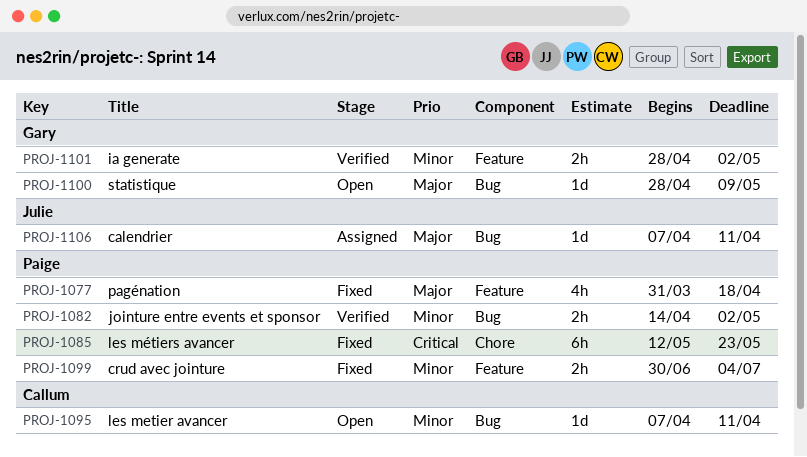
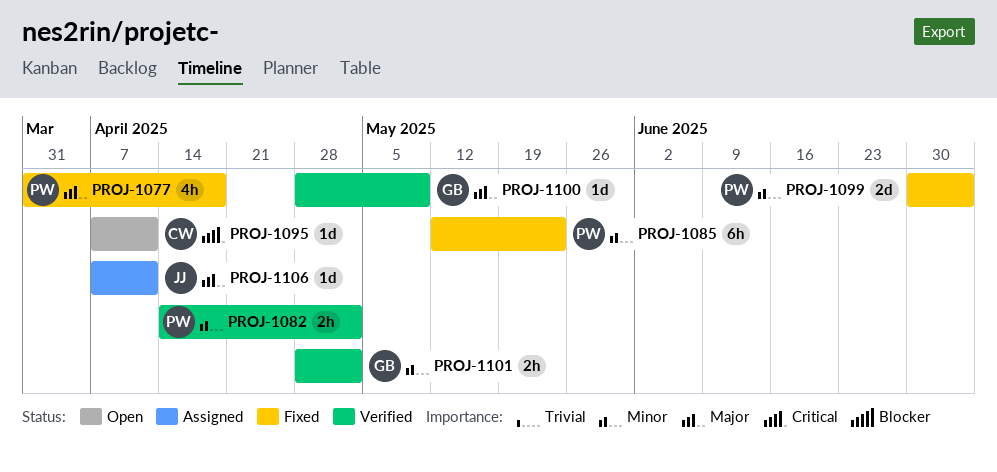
PROJ-1085, priority: Critical -> Minor
PROJ-1095, priority: Minor -> Critical
PROJ-1099, estimate: 2h -> 2d
PROJ-1100, status: Open -> Verified

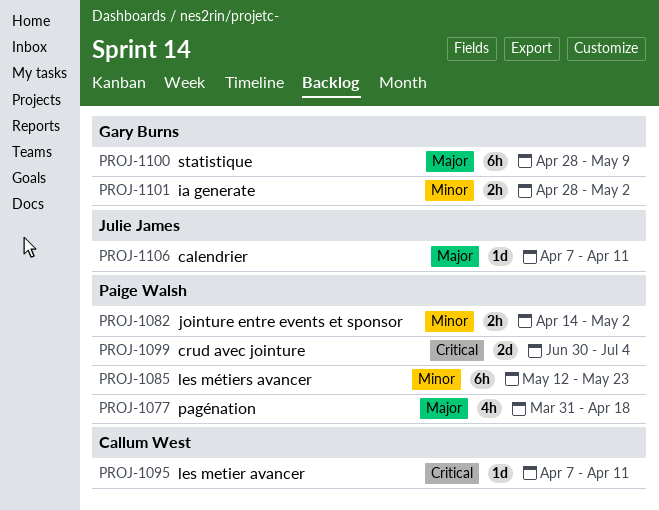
PROJ-1099, priority: Minor -> Critical
PROJ-1100, estimate: 1d -> 6h

